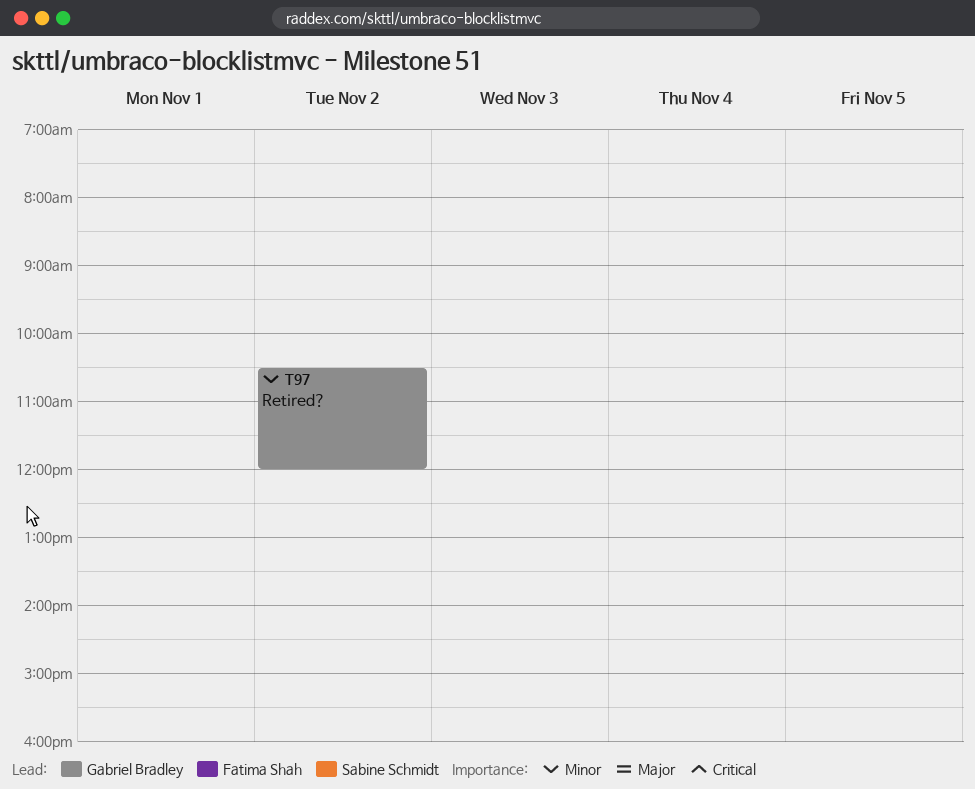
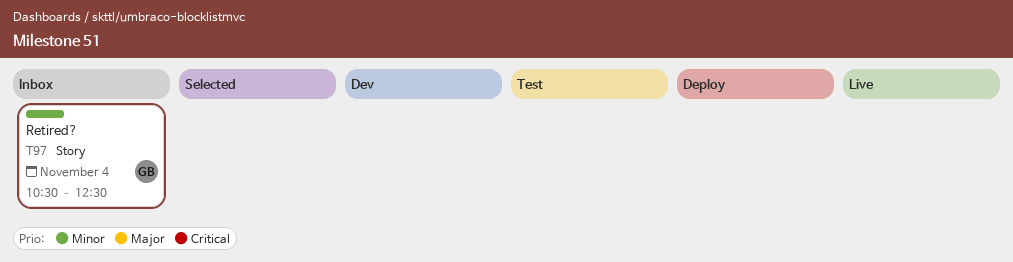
T97, day: Nov 2 -> Nov 4
T97, ends: 12:00 -> 12:30

